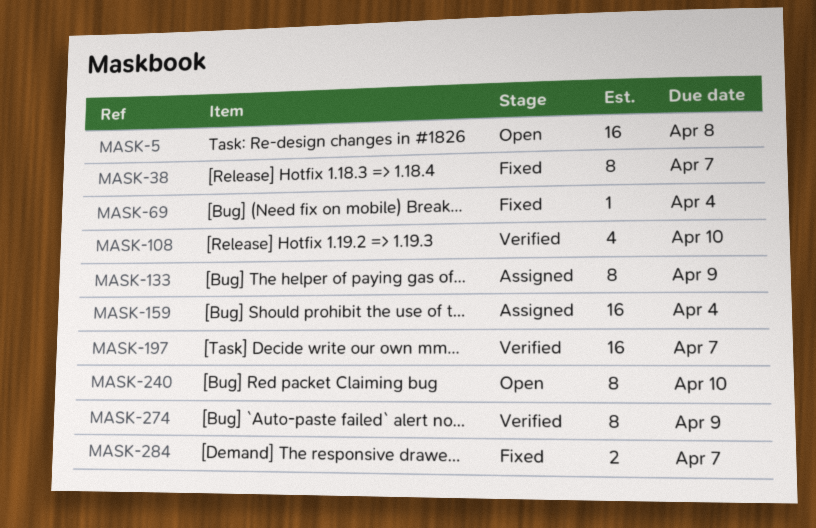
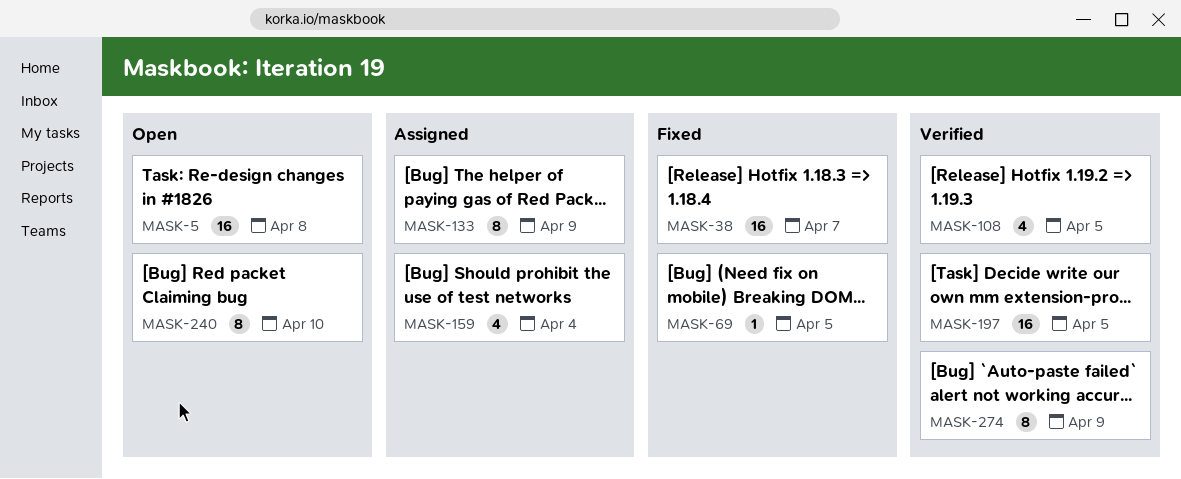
MASK-38, estimate: 8 -> 16
MASK-69, due: Apr 4 -> Apr 5
MASK-108, due: Apr 10 -> Apr 5
MASK-159, estimate: 16 -> 4
MASK-197, due: Apr 7 -> Apr 5
MASK-284: present -> none

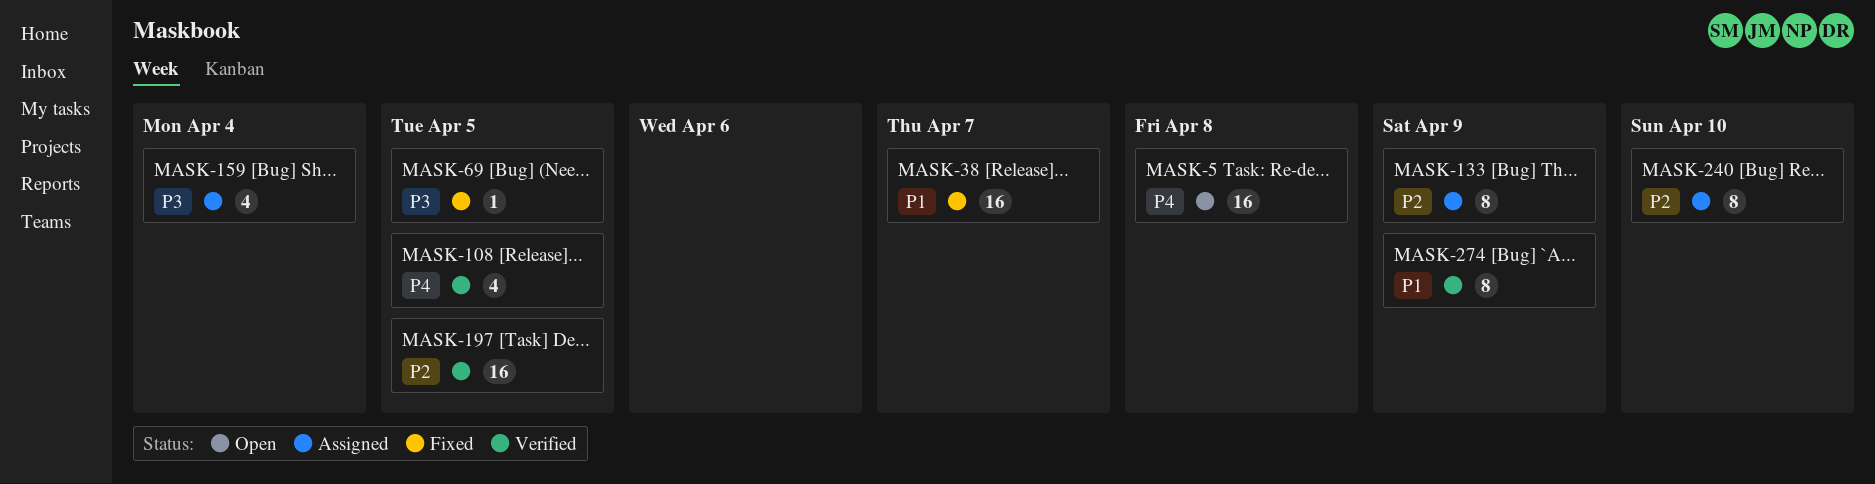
MASK-240, status: Open -> Assigned

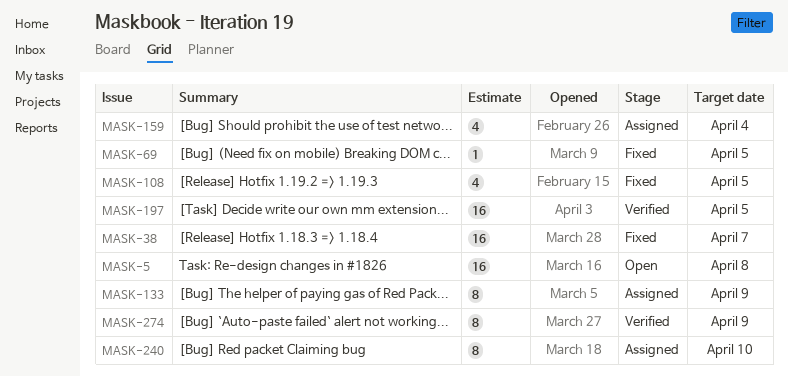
MASK-108, status: Verified -> Fixed

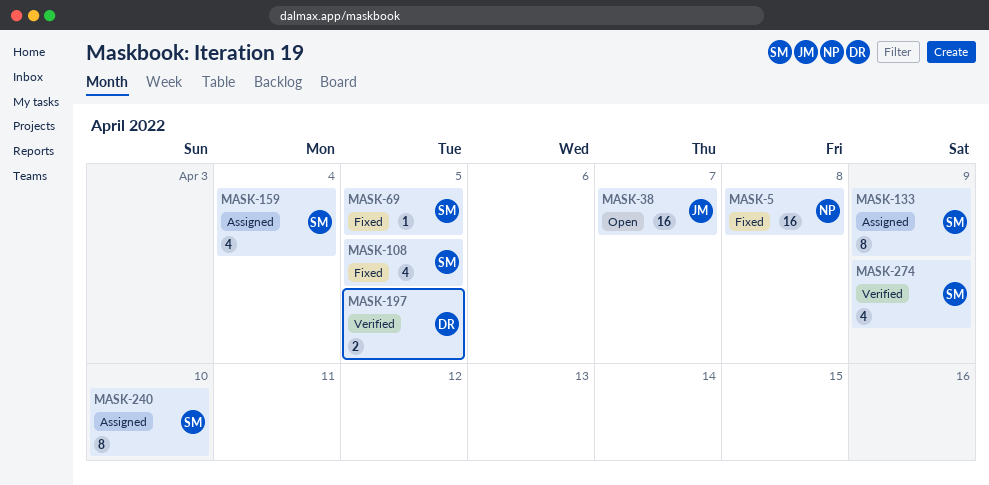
MASK-5, status: Open -> Fixed
MASK-38, status: Fixed -> Open
MASK-197, estimate: 16 -> 2
MASK-274, estimate: 8 -> 4

